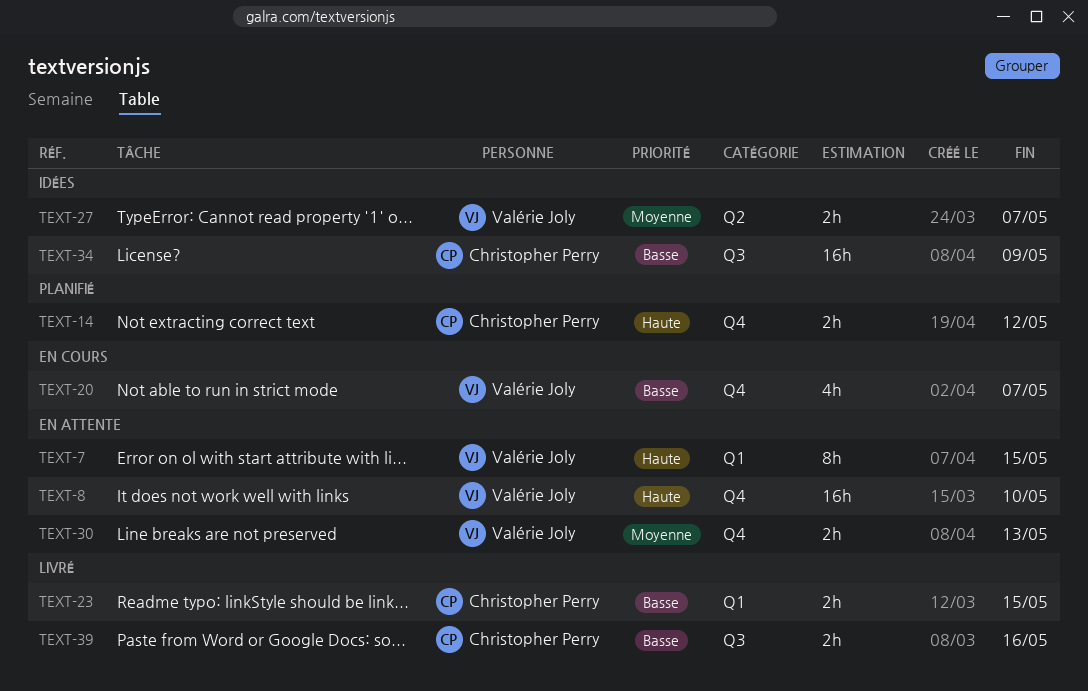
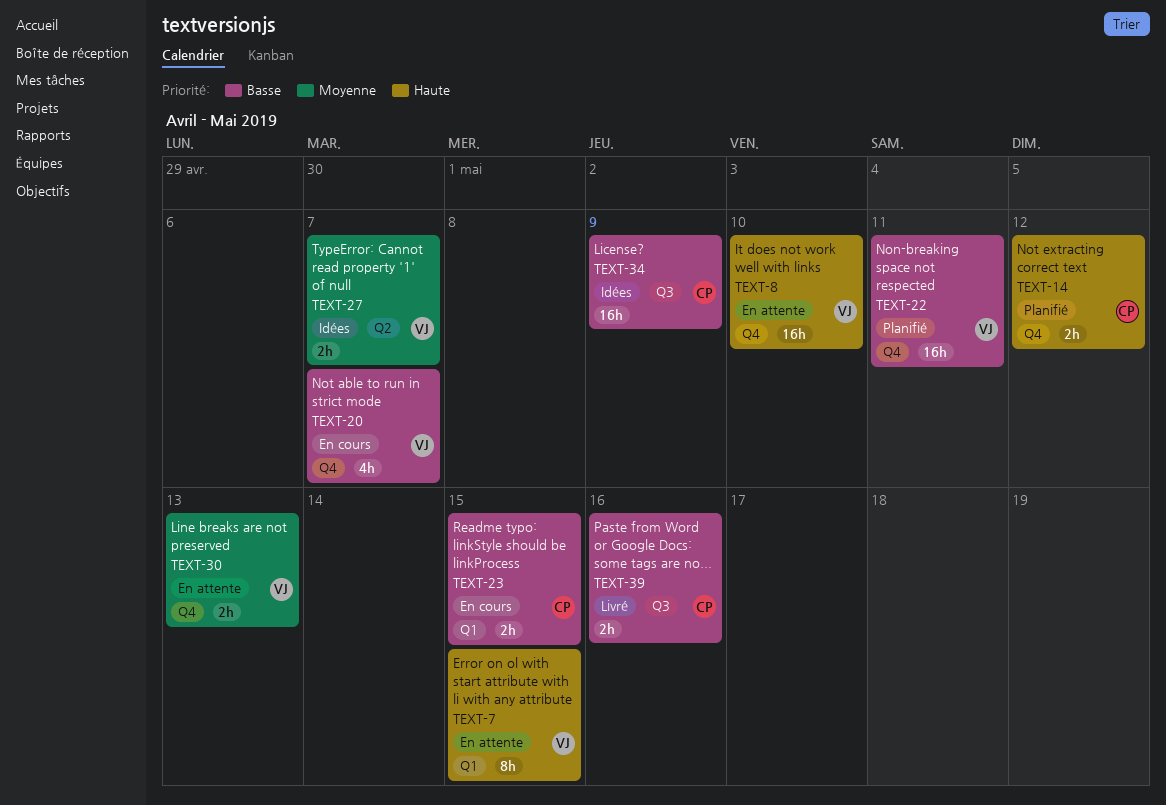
TEXT-22: none -> present
TEXT-23, status: Livré -> En cours

